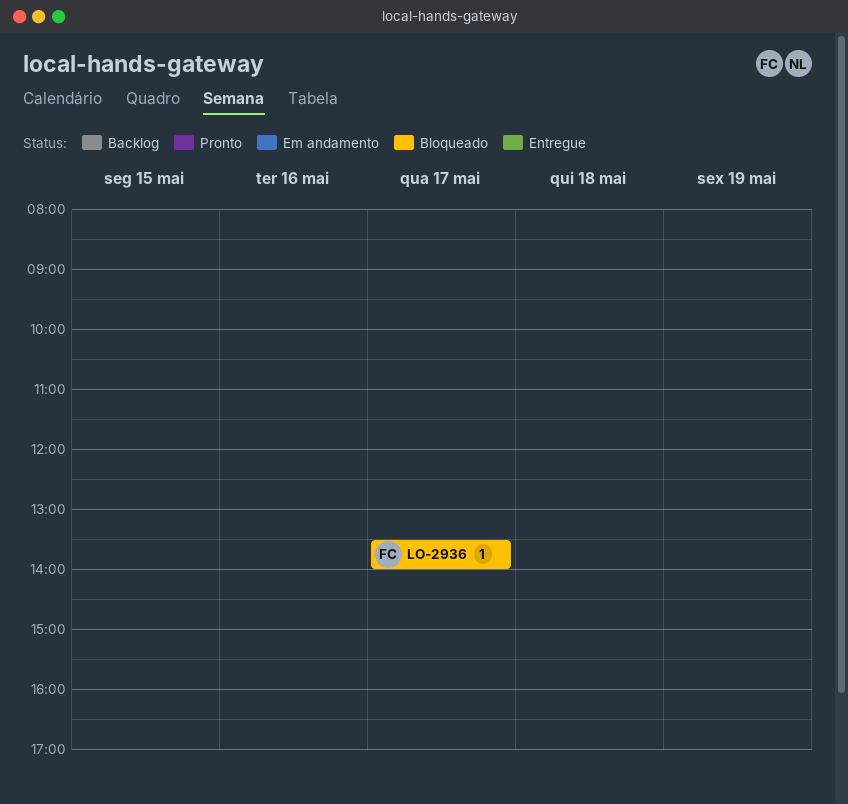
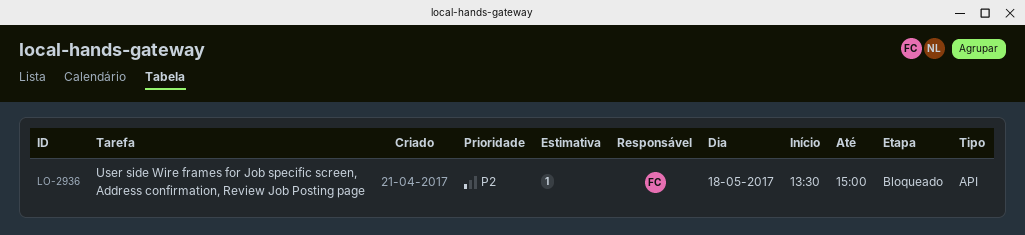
LO-2936, day: May 17 -> May 18
LO-2936, ends: 14:00 -> 15:00

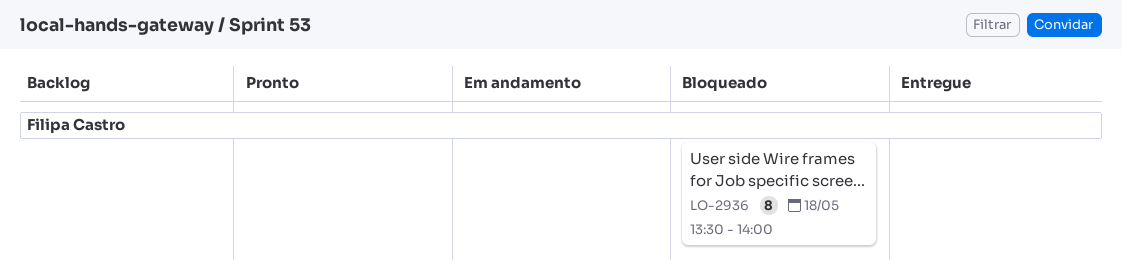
LO-2936, estimate: 1 -> 8
LO-2936, ends: 15:00 -> 14:00

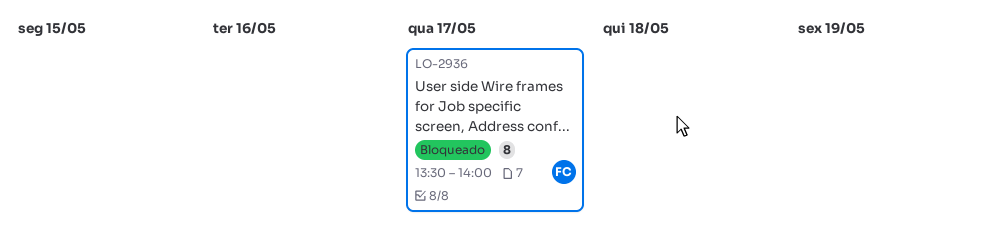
LO-2936, day: May 18 -> May 17

